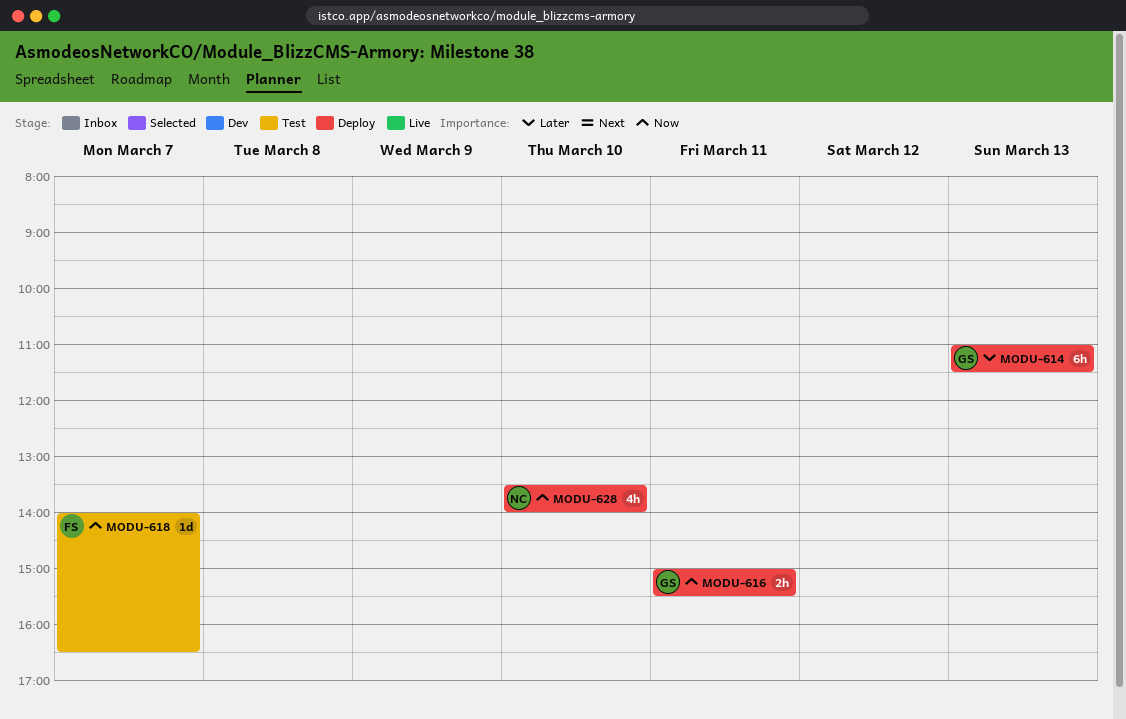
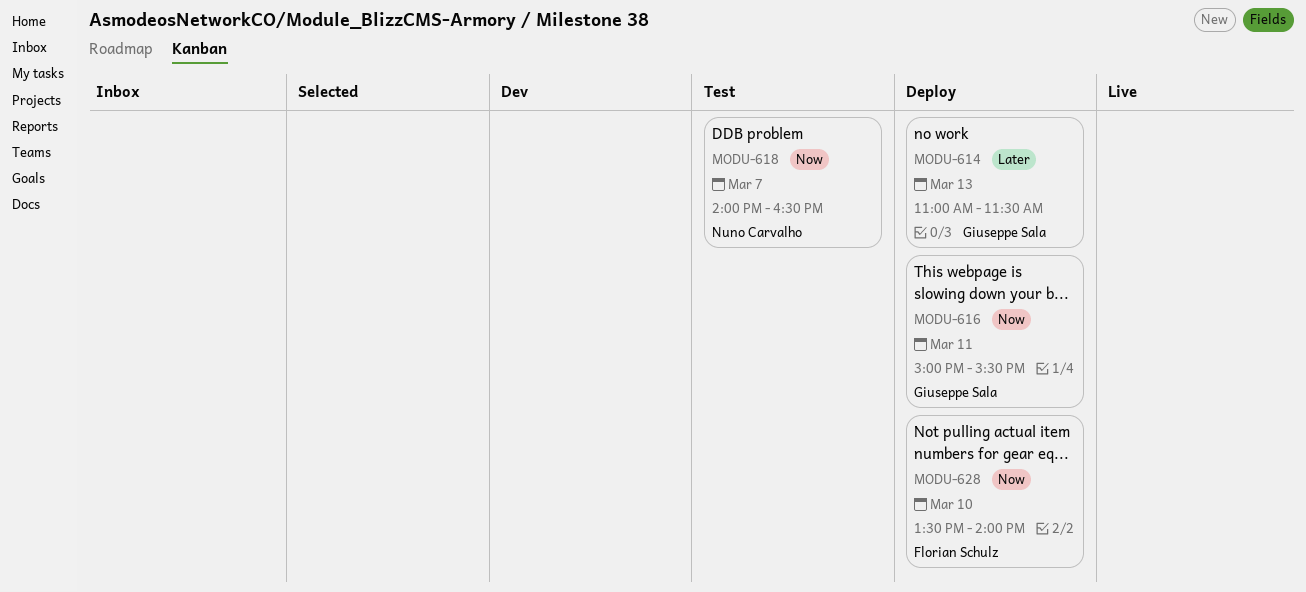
MODU-618, owner: Florian Schulz -> Nuno Carvalho
MODU-628, owner: Nuno Carvalho -> Florian Schulz

